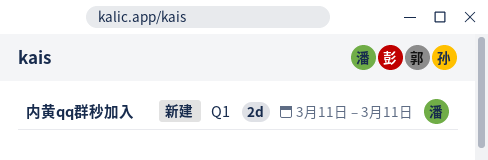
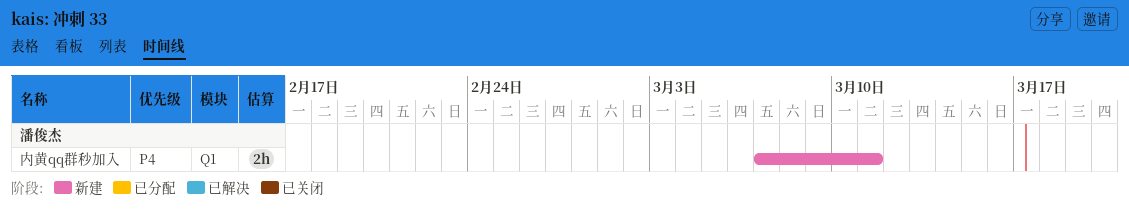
内黄qq群秒加入, estimate: 2d -> 2h
内黄qq群秒加入, start: Mar 11 -> Mar 7

